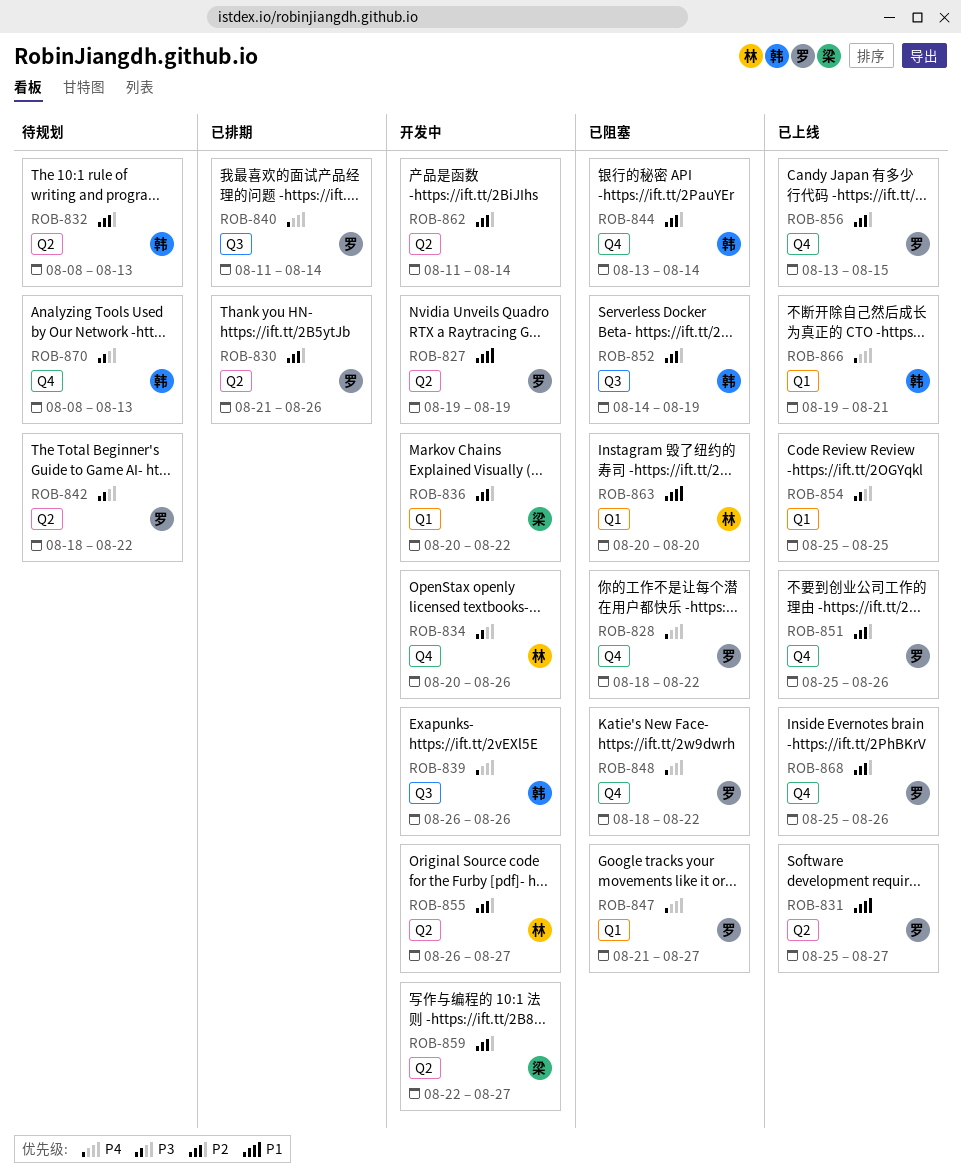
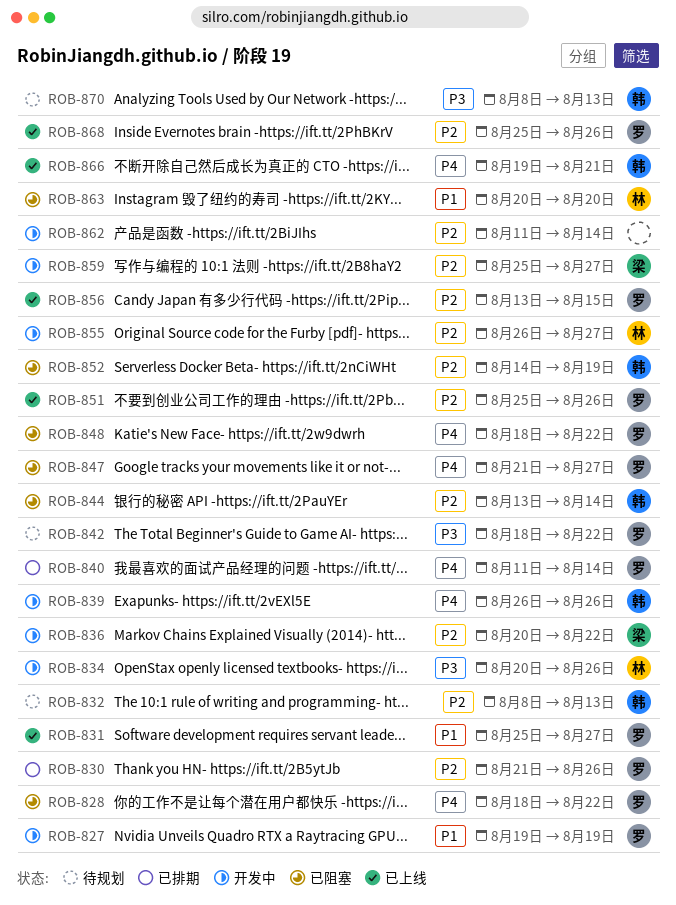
ROB-854: present -> none
ROB-859, start: Aug 22 -> Aug 25

